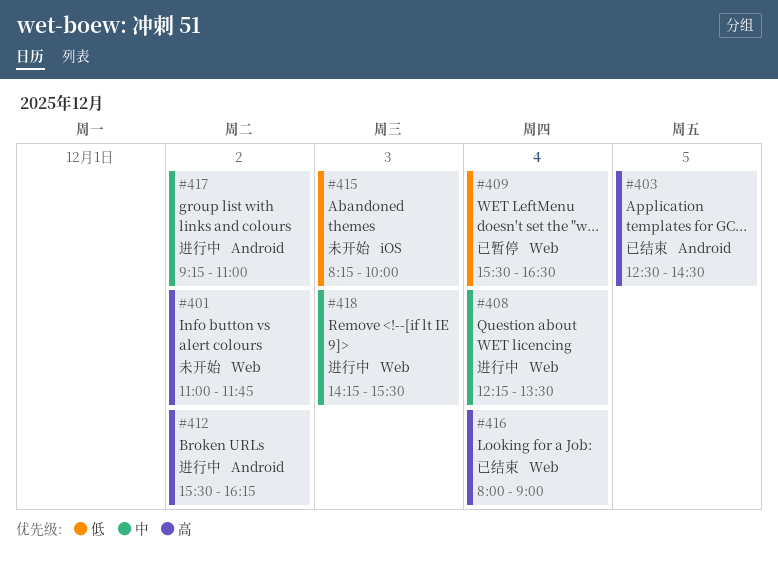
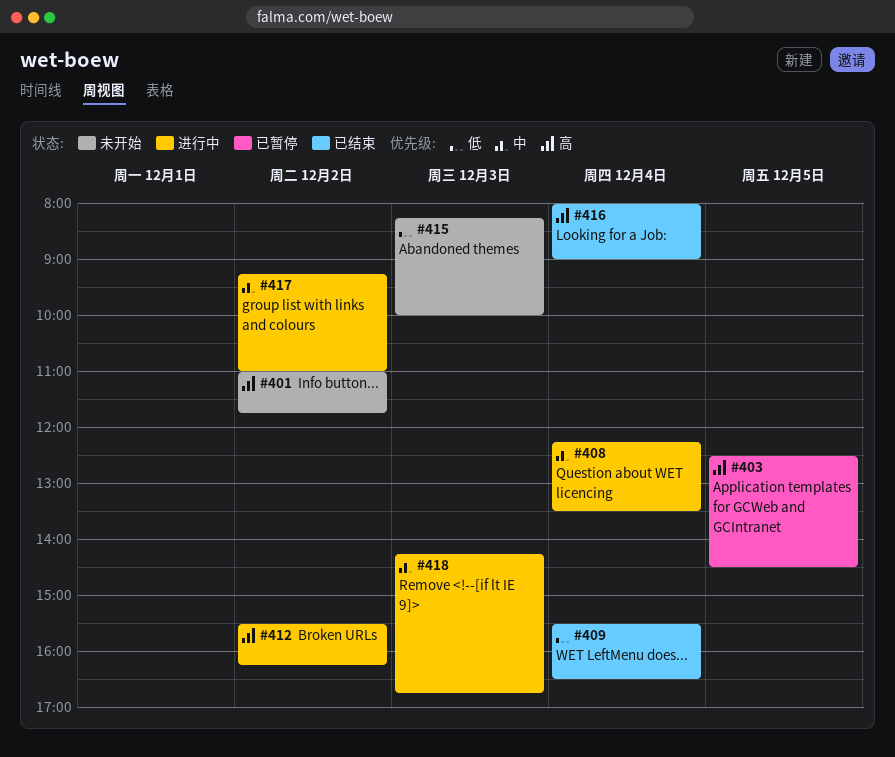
#403, status: 已结束 -> 已暂停
#409, status: 已暂停 -> 已结束
#418, ends: 15:30 -> 16:45

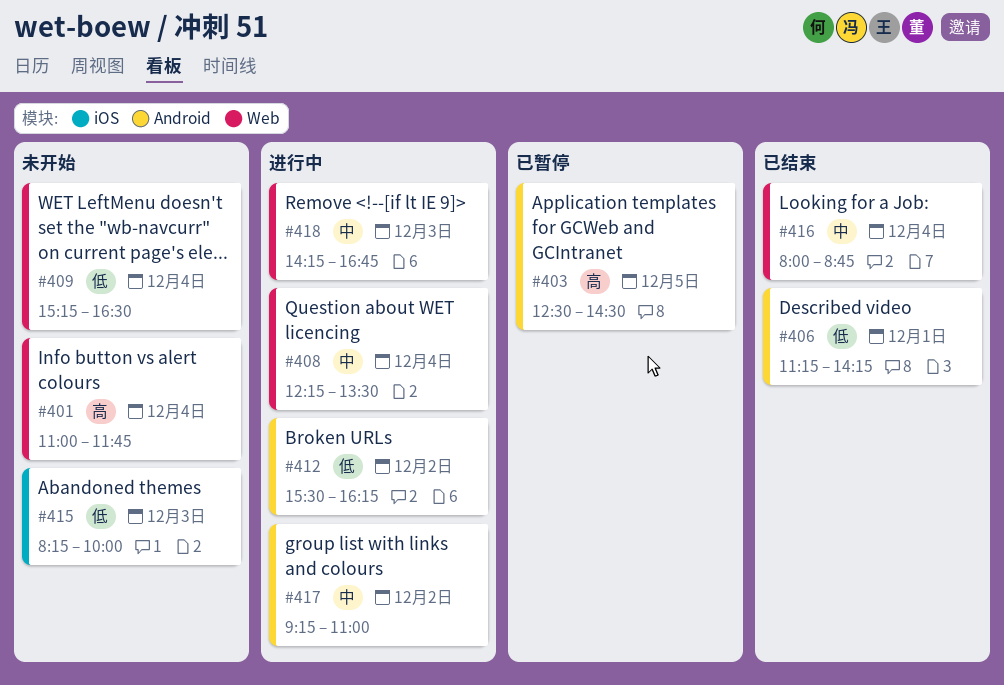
#401, day: Dec 2 -> Dec 4
#406: none -> present
#409, status: 已结束 -> 未开始
#409, begins: 15:30 -> 15:15
#412, priority: 高 -> 低
#416, priority: 高 -> 中
#416, ends: 09:00 -> 08:45

